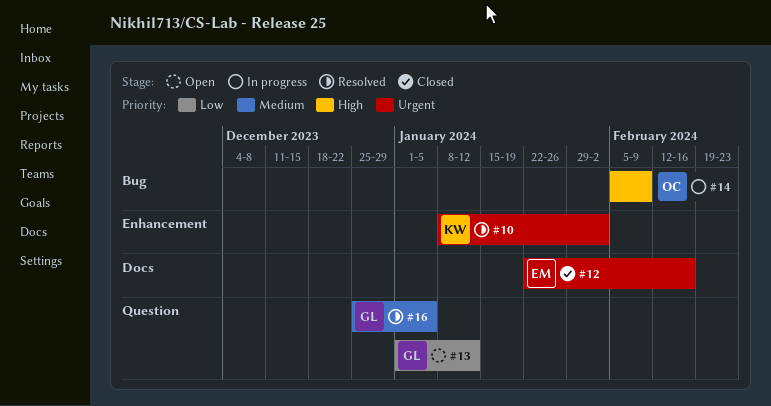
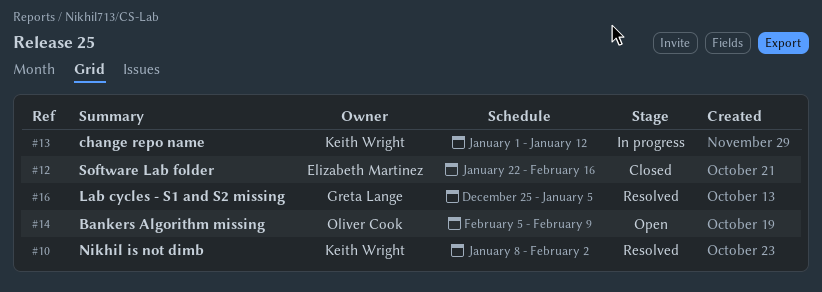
#13, status: Open -> In progress
#13, owner: Greta Lange -> Keith Wright
#14, status: In progress -> Open

